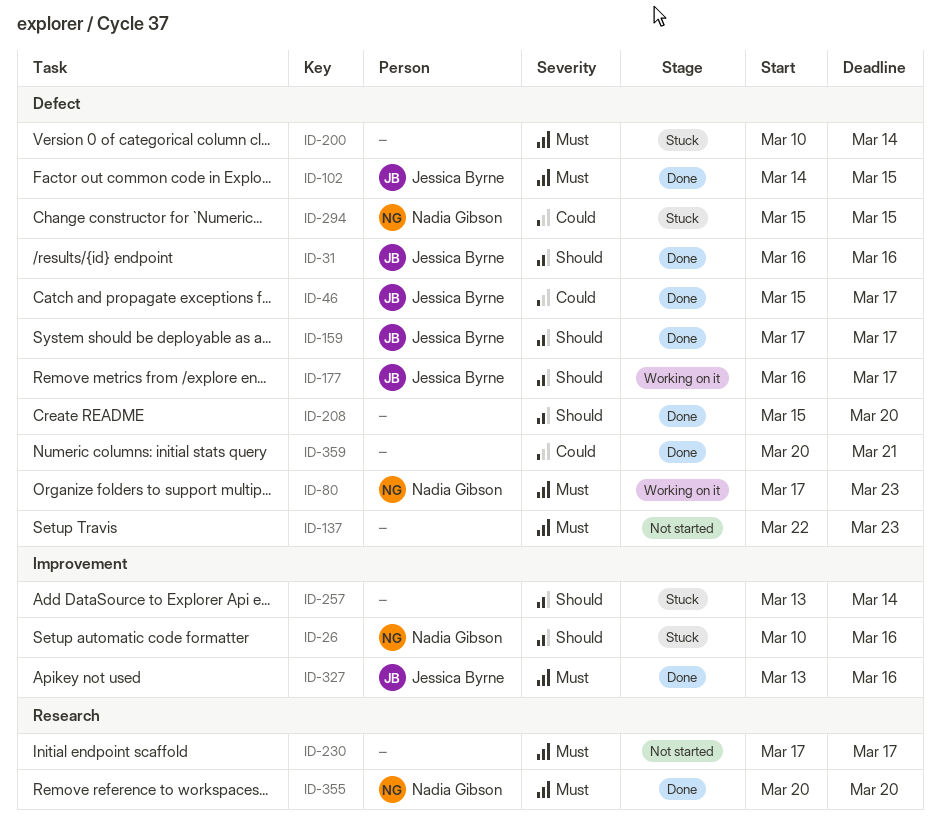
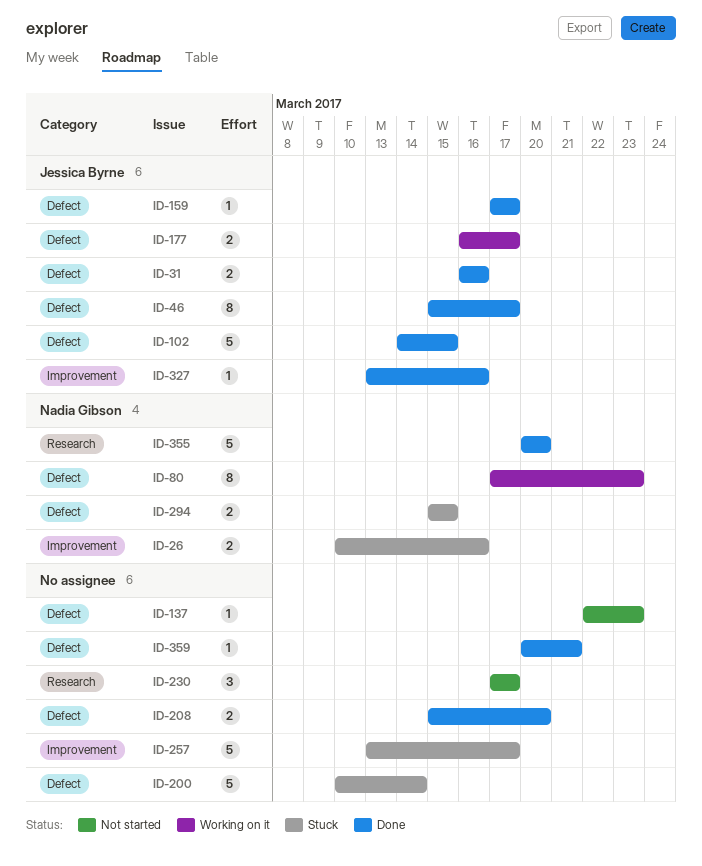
ID-257, due: Mar 14 -> Mar 17

